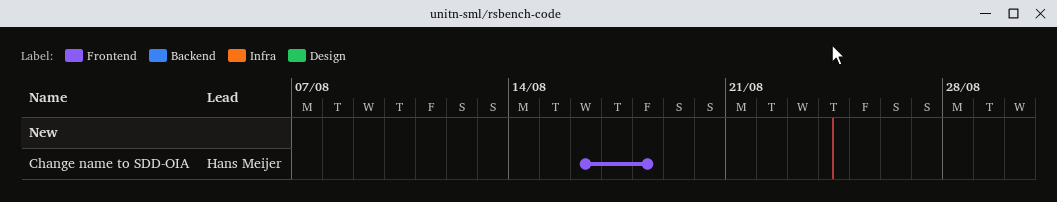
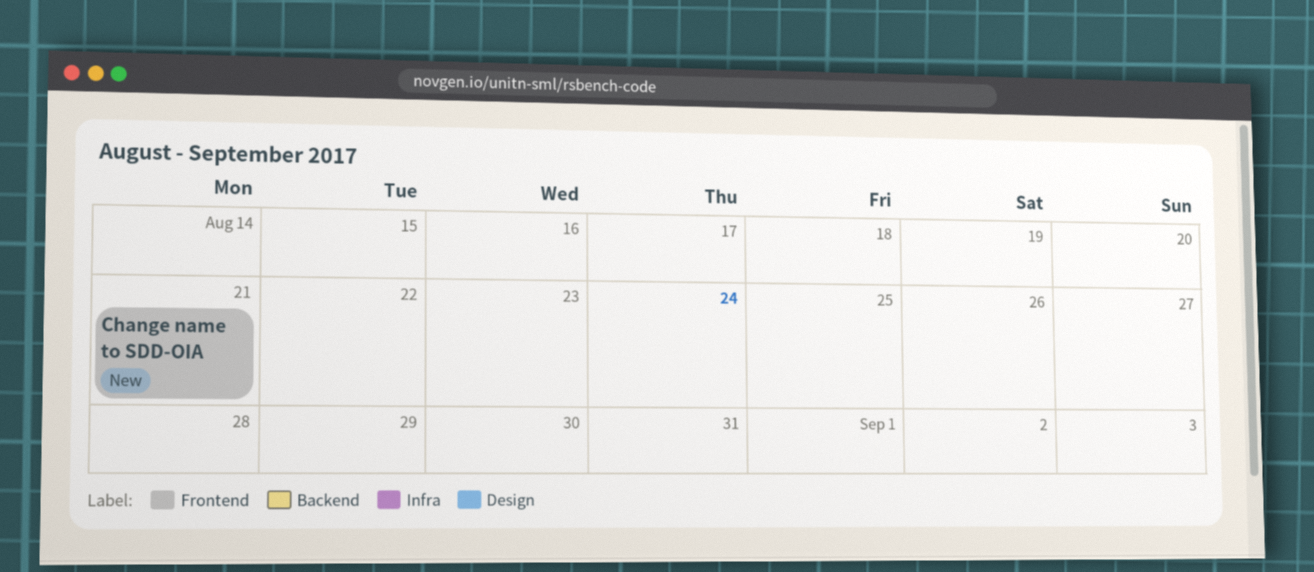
Change name to SDD-OIA, due: Aug 18 -> Aug 21

